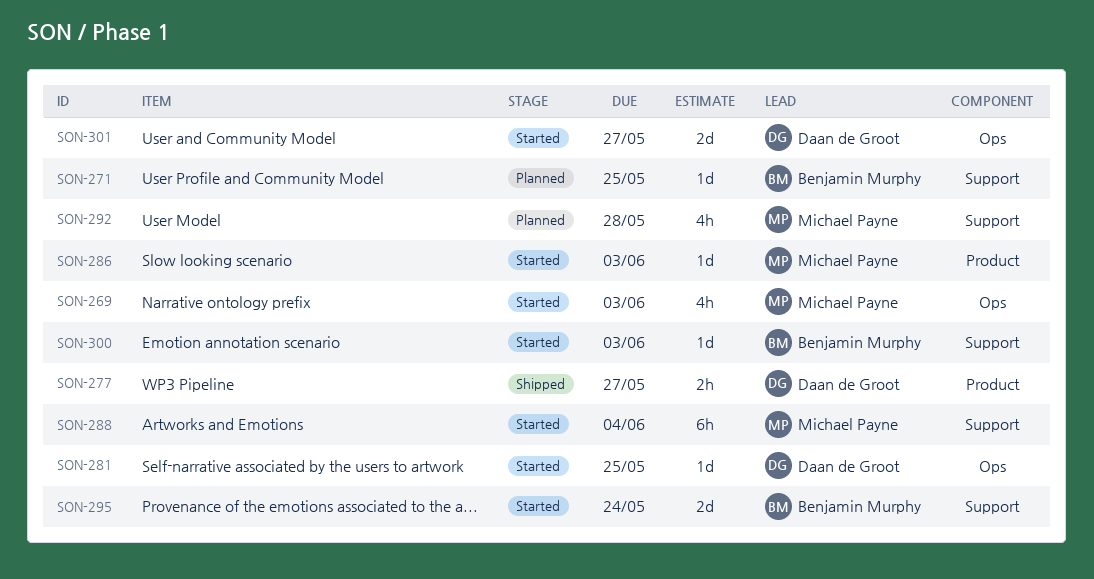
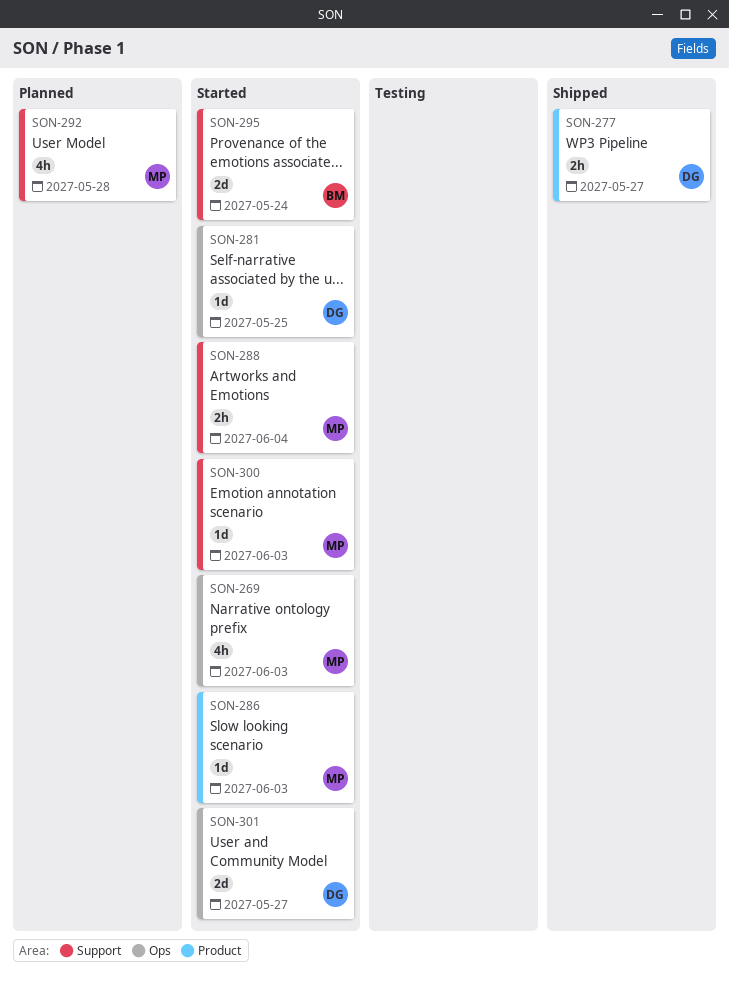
SON-271: present -> none
SON-288, estimate: 6h -> 2h
SON-300, owner: Benjamin Murphy -> Michael Payne

